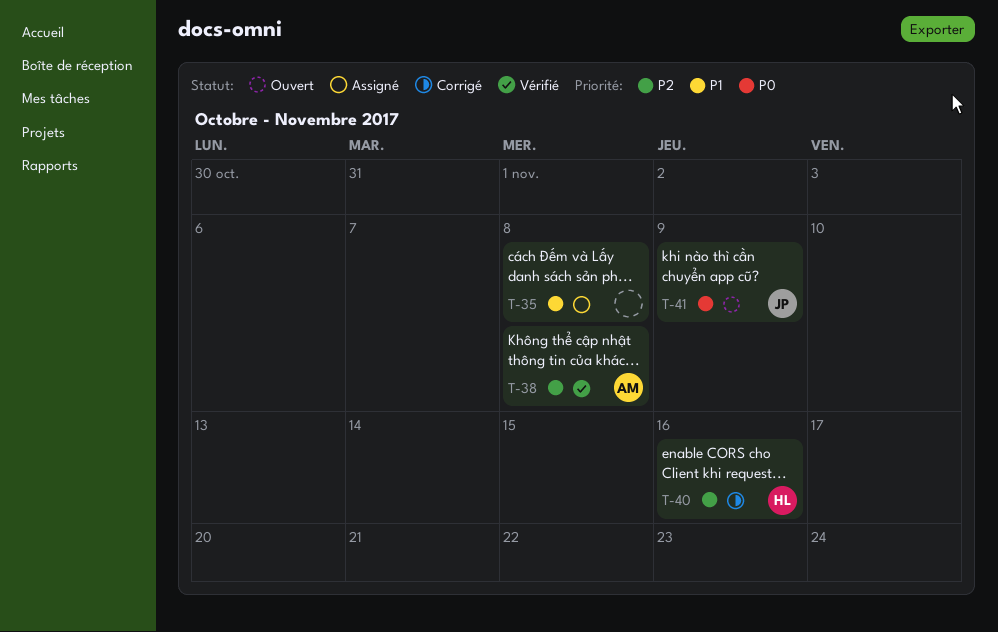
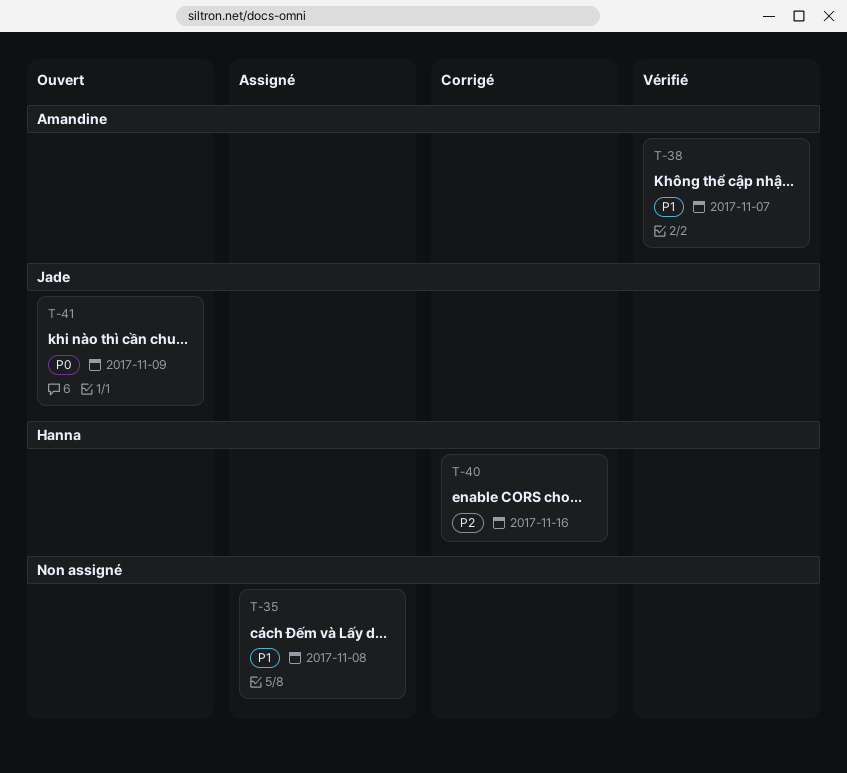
T-38, priority: P2 -> P1
T-38, due: Nov 8 -> Nov 7

